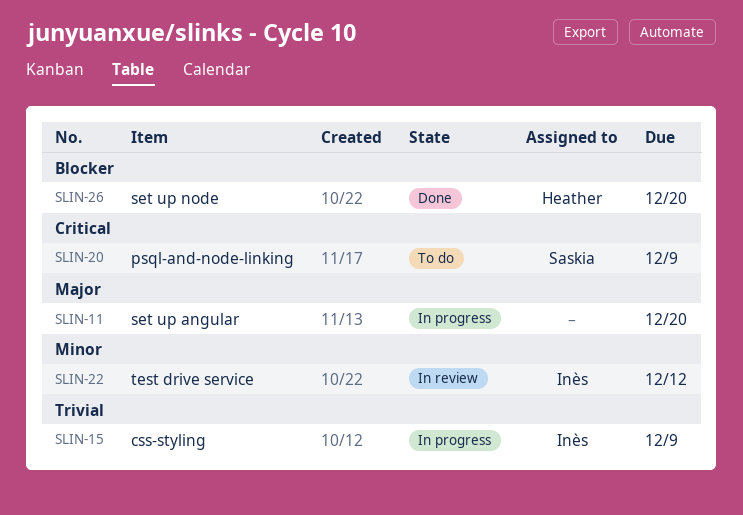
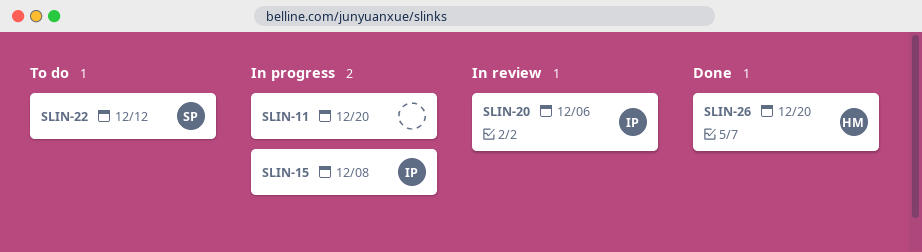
SLIN-15, due: Dec 9 -> Dec 8
SLIN-20, status: To do -> In review
SLIN-20, owner: Saskia -> Inès
SLIN-20, due: Dec 9 -> Dec 6
SLIN-22, status: In review -> To do
SLIN-22, owner: Inès -> Saskia

